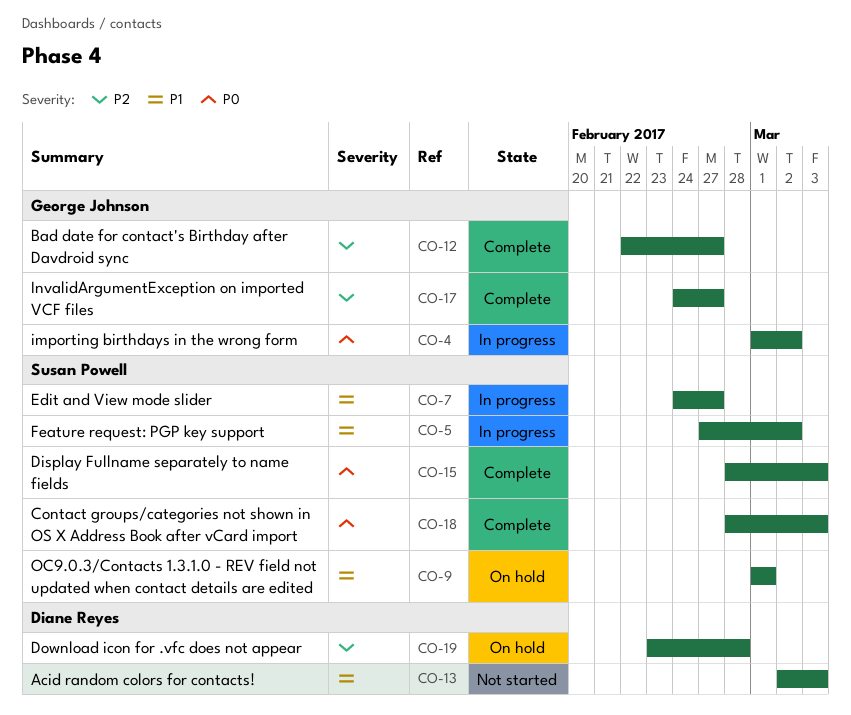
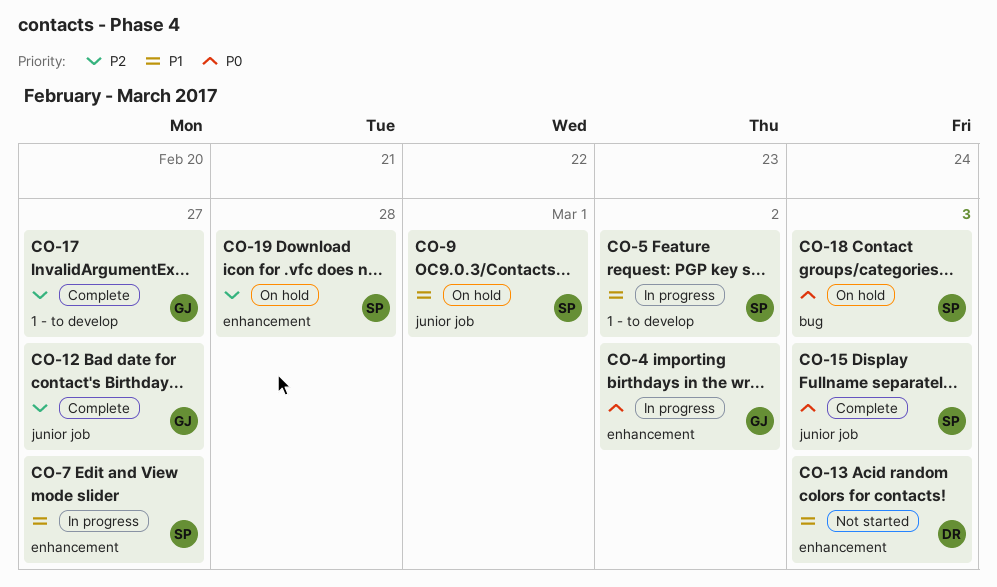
CO-18, status: Complete -> On hold
CO-19, owner: Diane Reyes -> Susan Powell

